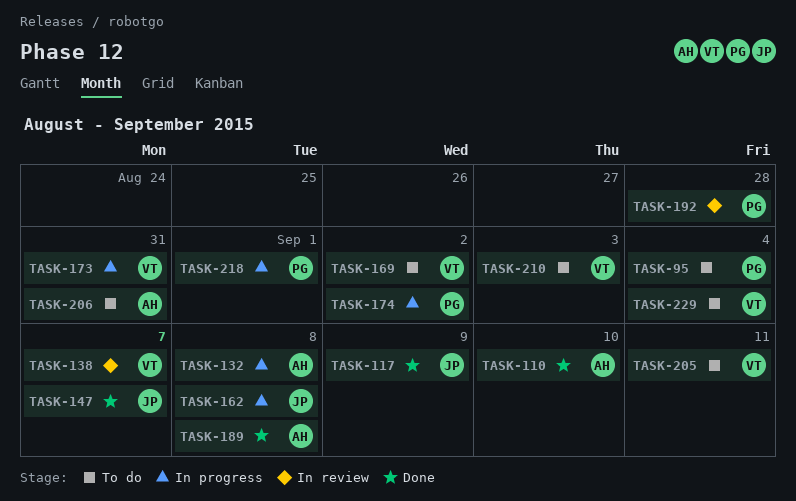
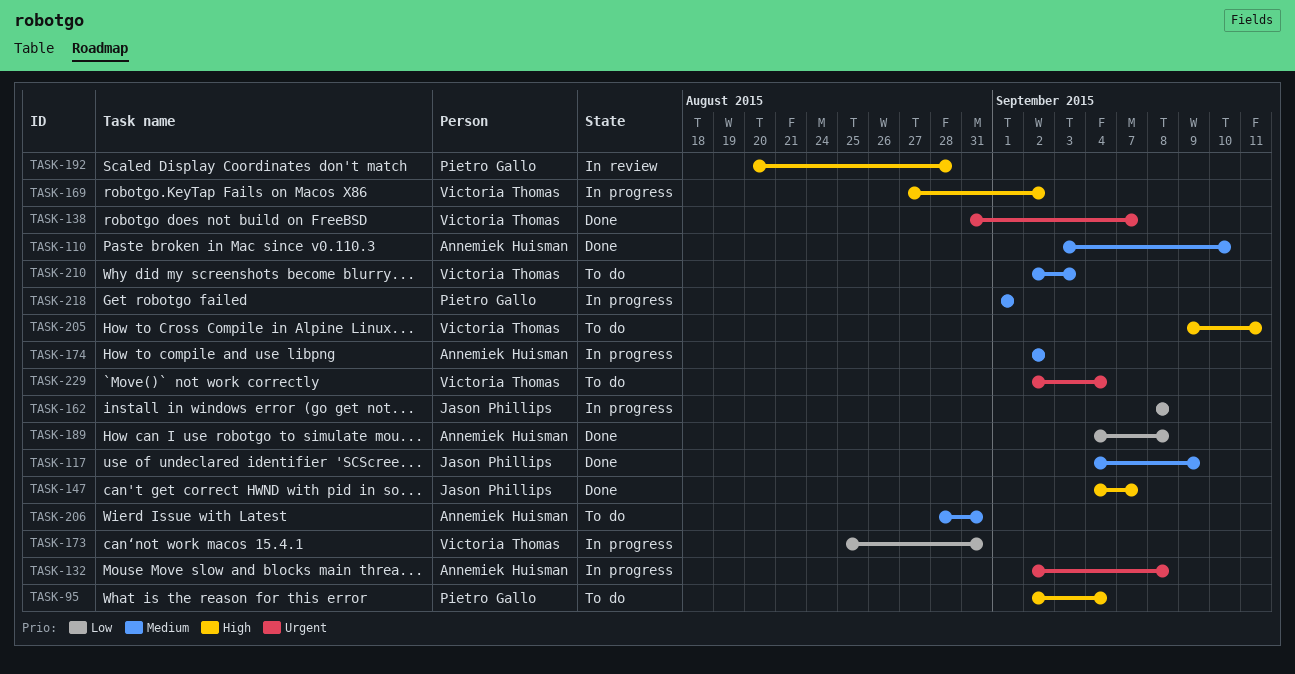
TASK-138, status: In review -> Done
TASK-169, status: To do -> In progress
TASK-174, owner: Pietro Gallo -> Annemiek Huisman

